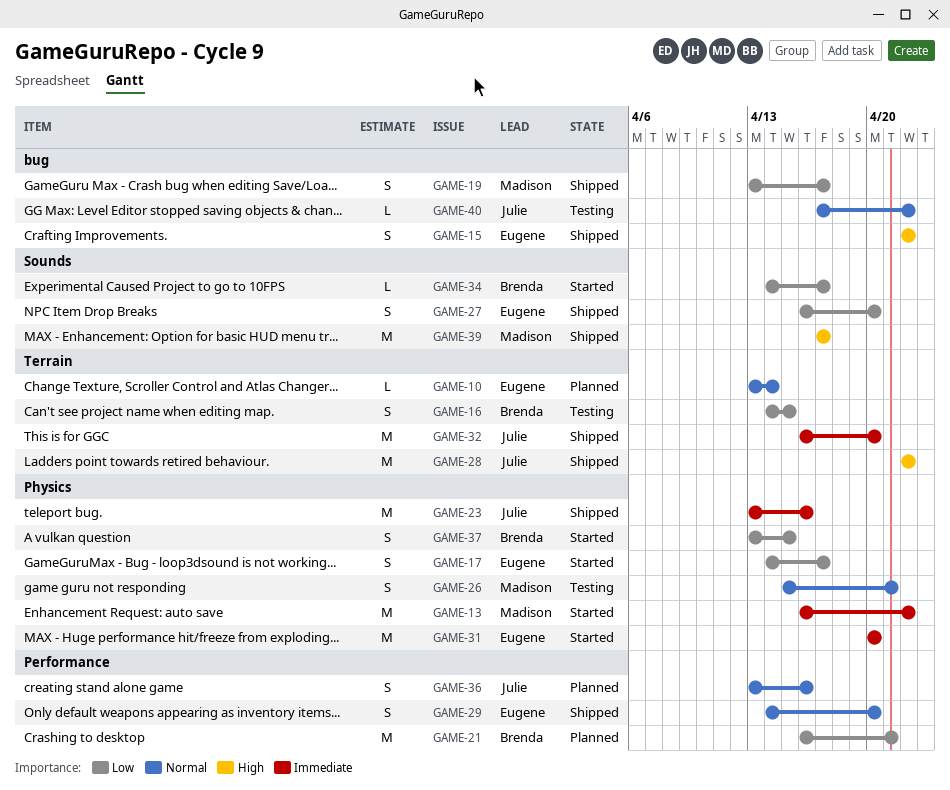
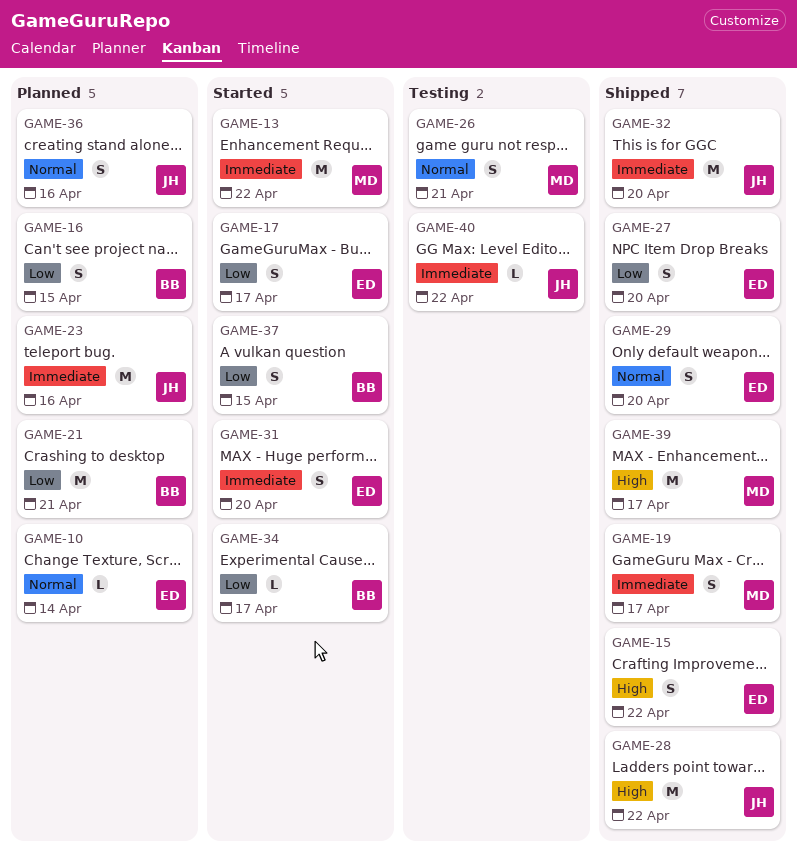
GAME-16, status: Testing -> Planned
GAME-19, priority: Low -> Immediate
GAME-23, status: Shipped -> Planned
GAME-31, estimate: M -> S
GAME-40, priority: Normal -> Immediate

